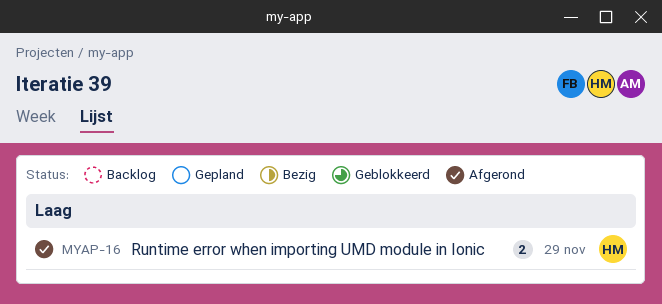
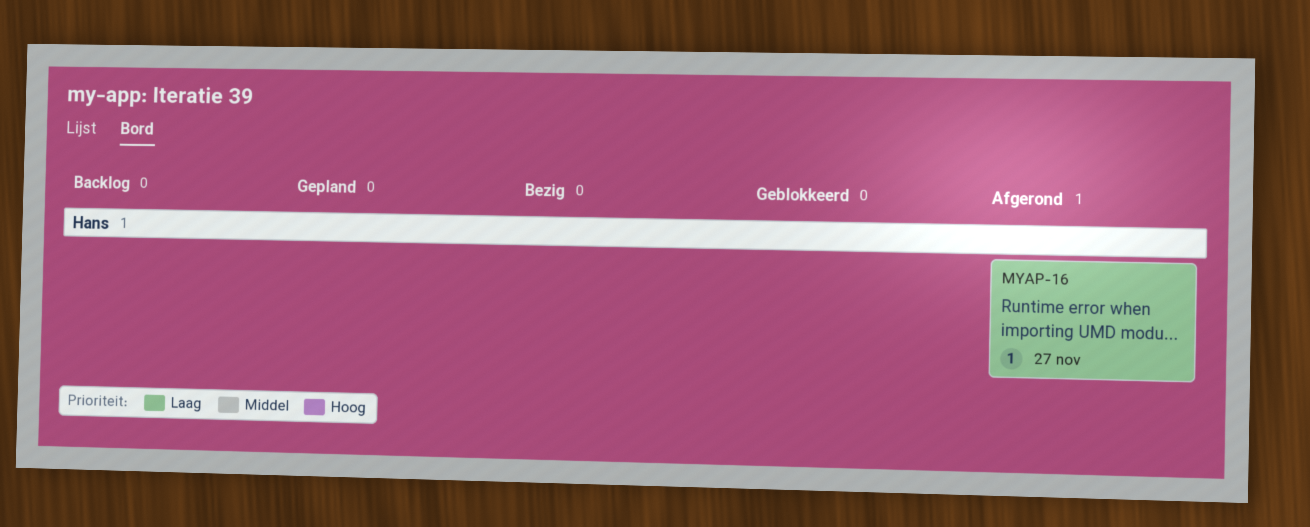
MYAP-16, estimate: 2 -> 1
MYAP-16, due: Nov 29 -> Nov 27

